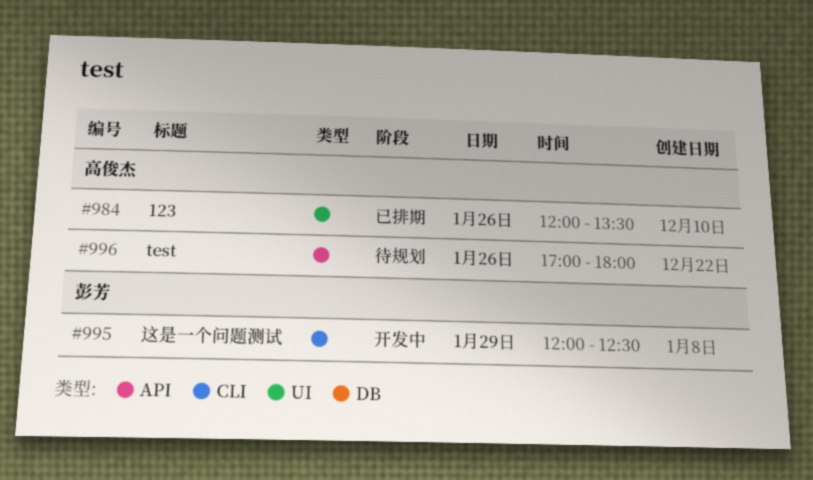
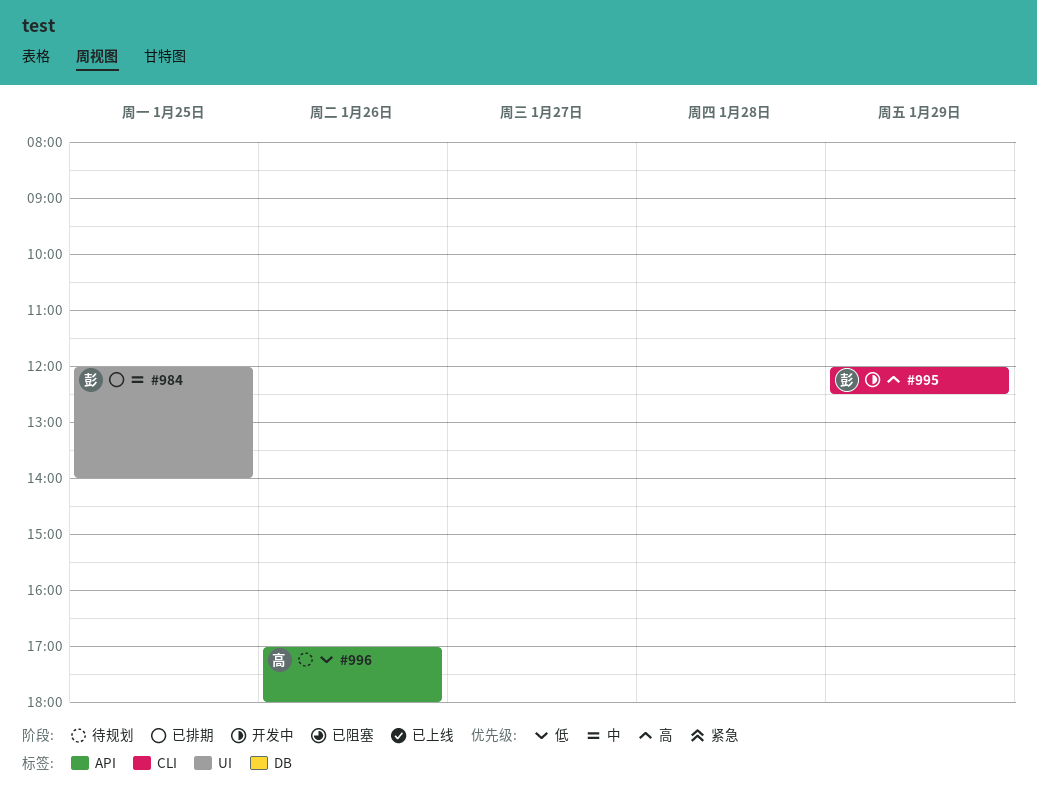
#984, owner: 高俊杰 -> 彭芳
#984, day: Jan 26 -> Jan 25
#984, ends: 13:30 -> 14:00

